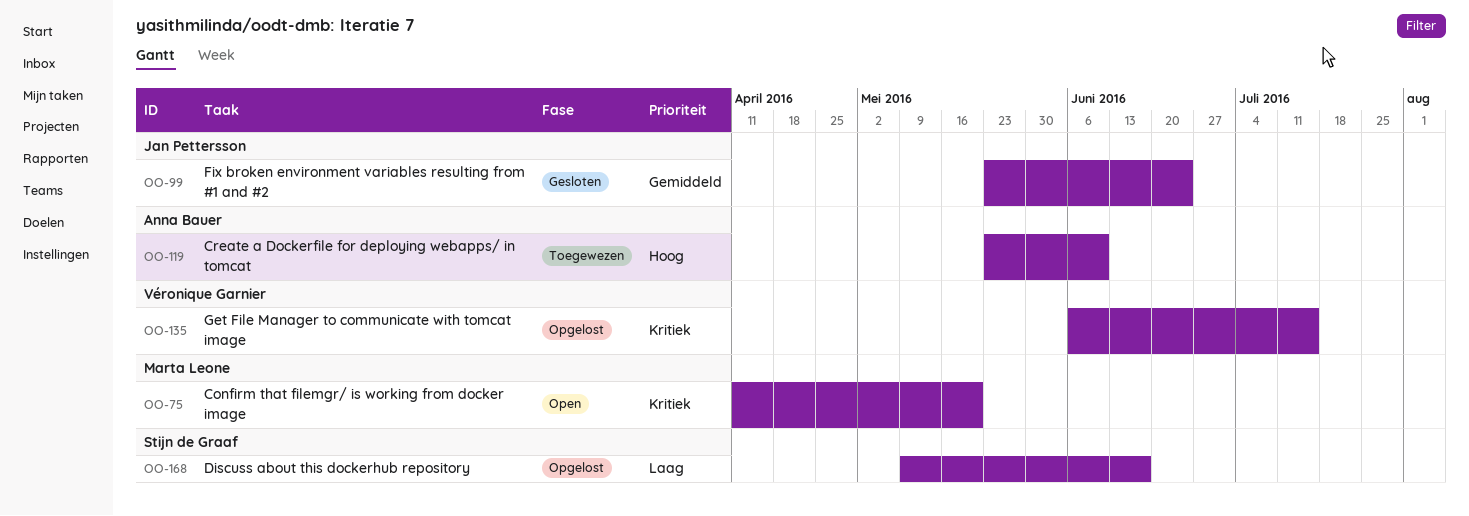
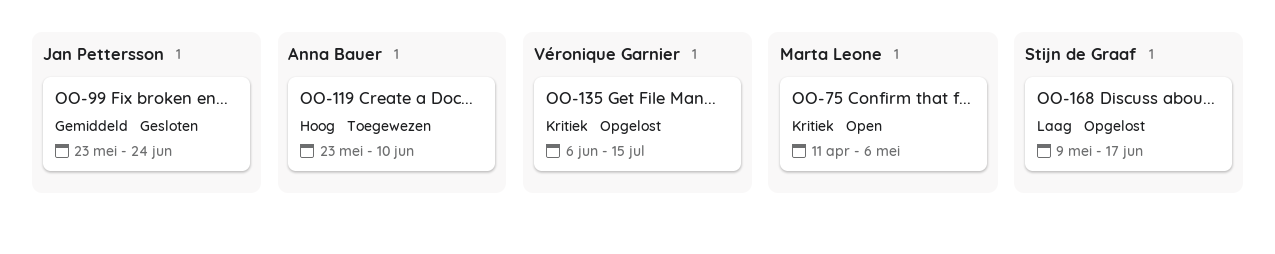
OO-75, due: May 20 -> May 6

